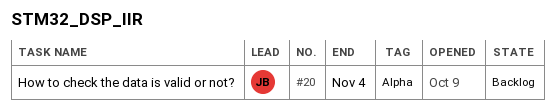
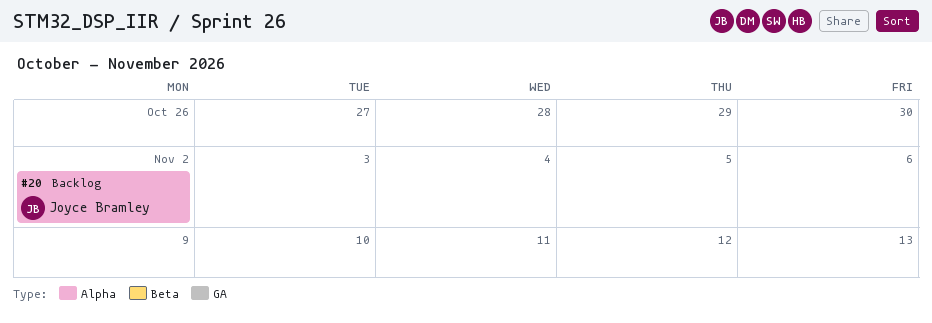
#20, due: Nov 4 -> Nov 2

